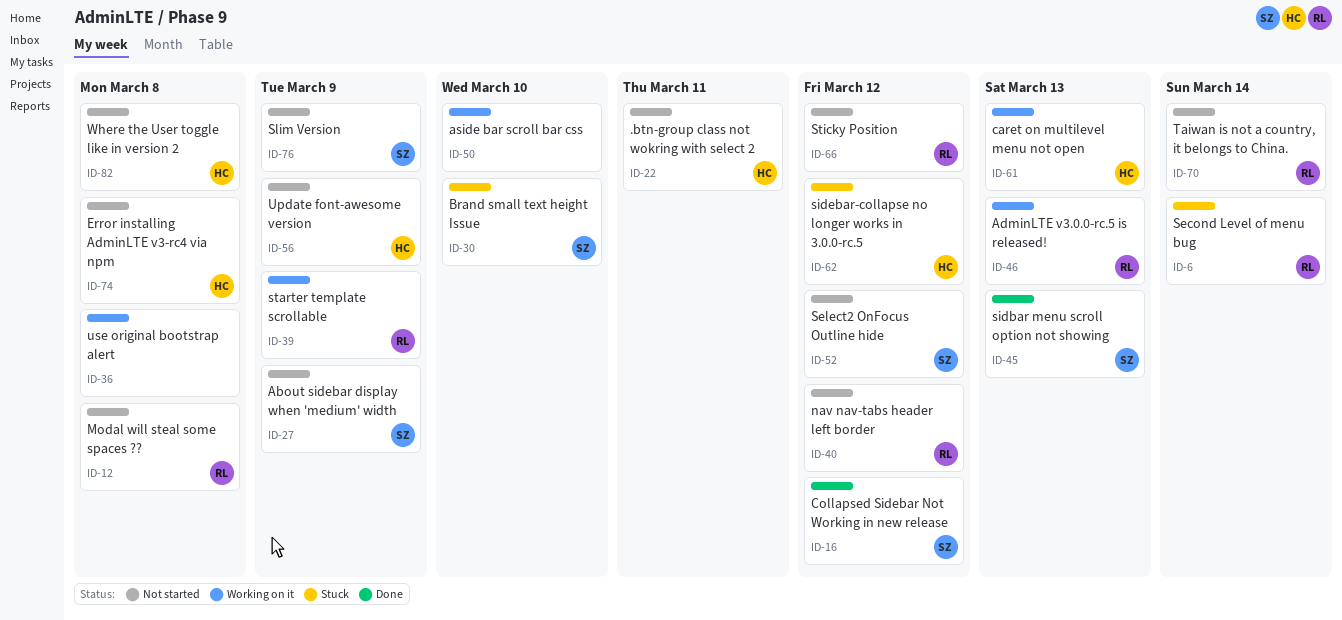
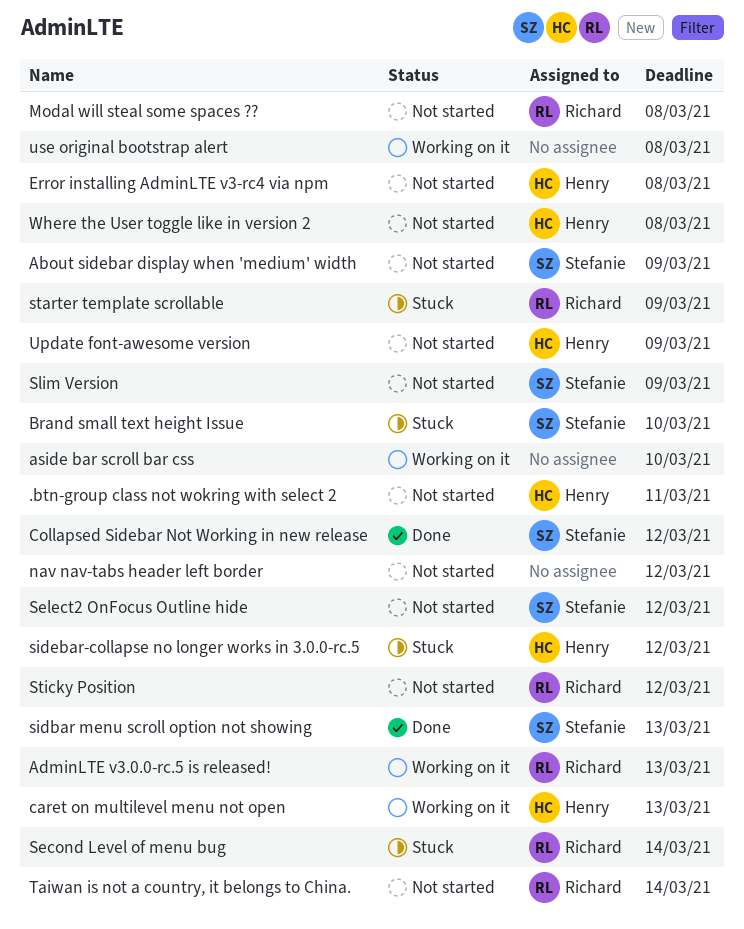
nav nav-tabs header left border, owner: Richard -> none
starter template scrollable, status: Working on it -> Stuck

